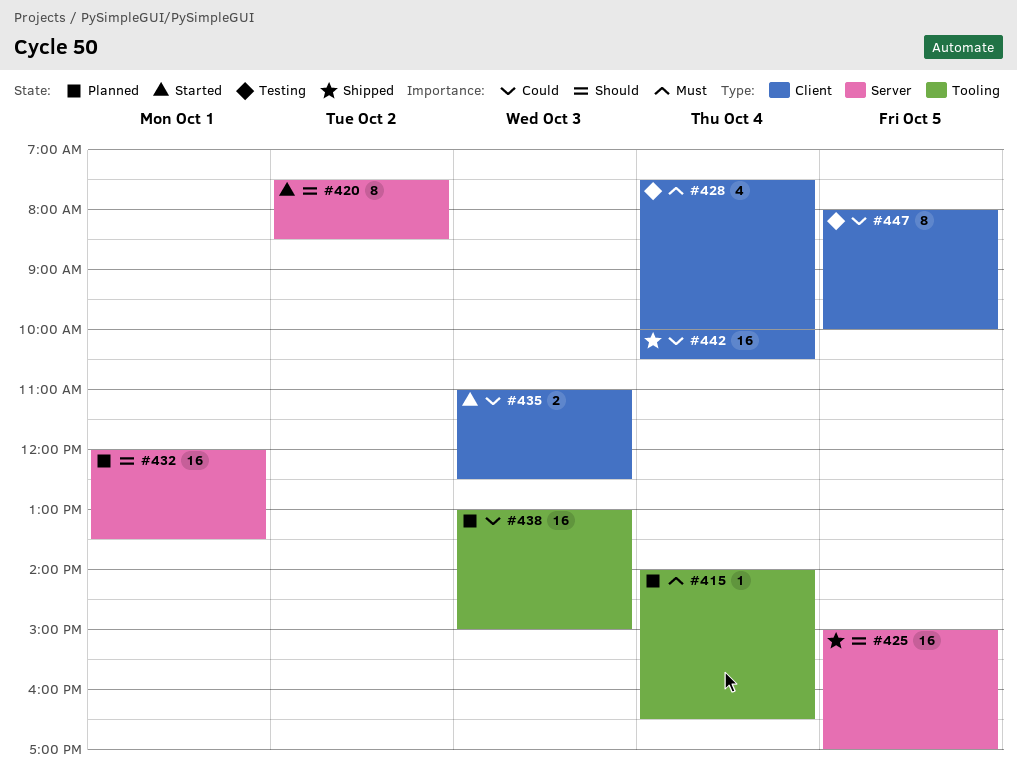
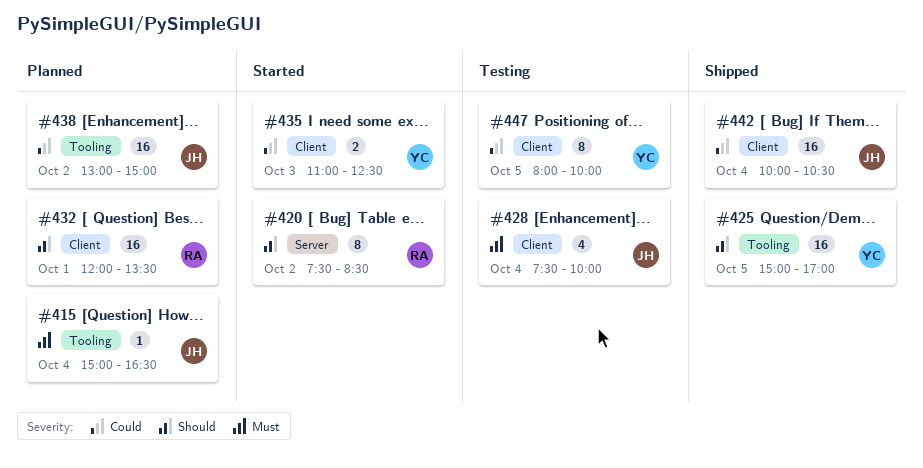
#415, begins: 14:00 -> 15:00
#425, label: Server -> Tooling
#432, label: Server -> Client
#438, day: Oct 3 -> Oct 2

